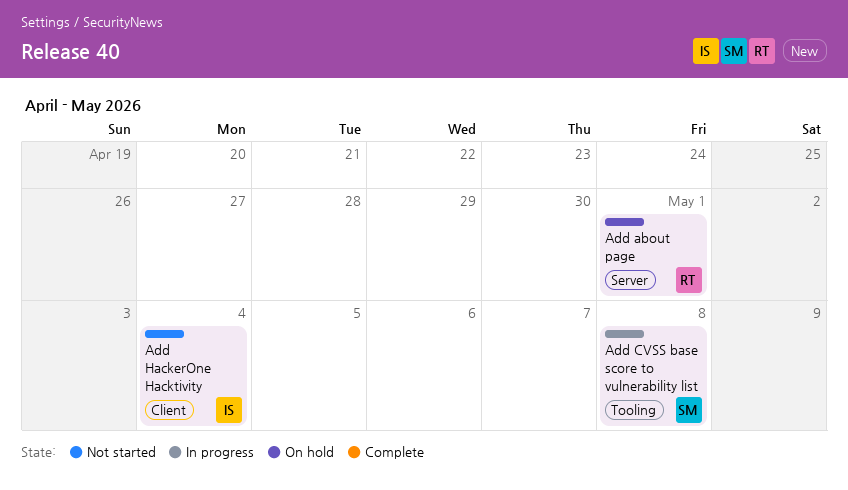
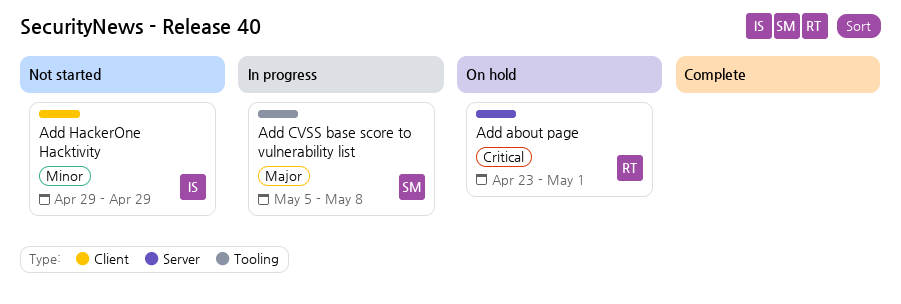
Add HackerOne Hacktivity, due: May 4 -> Apr 29

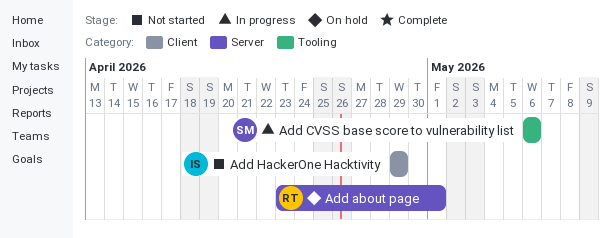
Add CVSS base score to vulnerability list, start: May 5 -> May 6
Add CVSS base score to vulnerability list, due: May 8 -> May 6

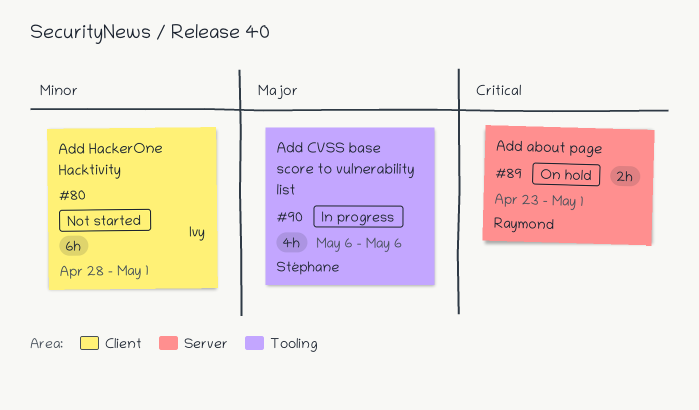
Add HackerOne Hacktivity, start: Apr 29 -> Apr 28
Add HackerOne Hacktivity, due: Apr 29 -> May 1

